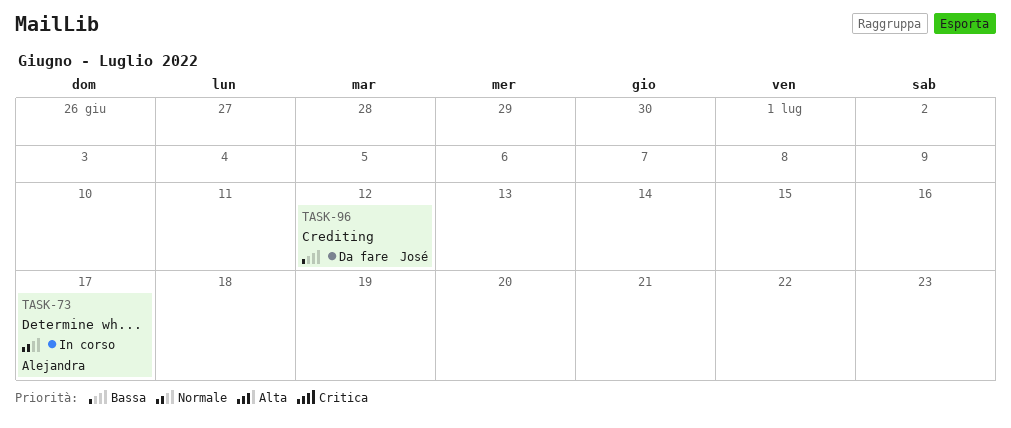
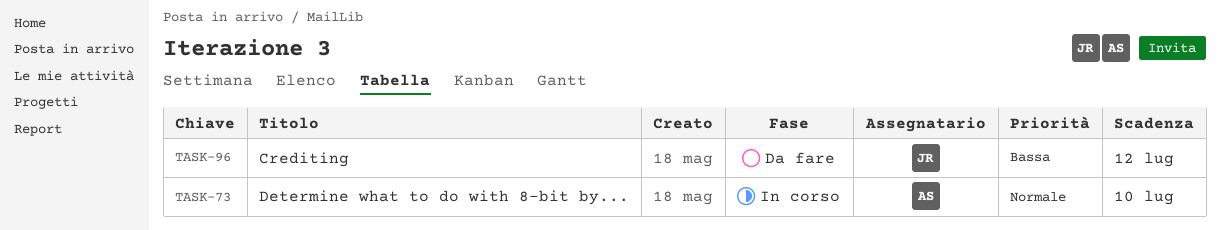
TASK-73, due: Jul 17 -> Jul 10

